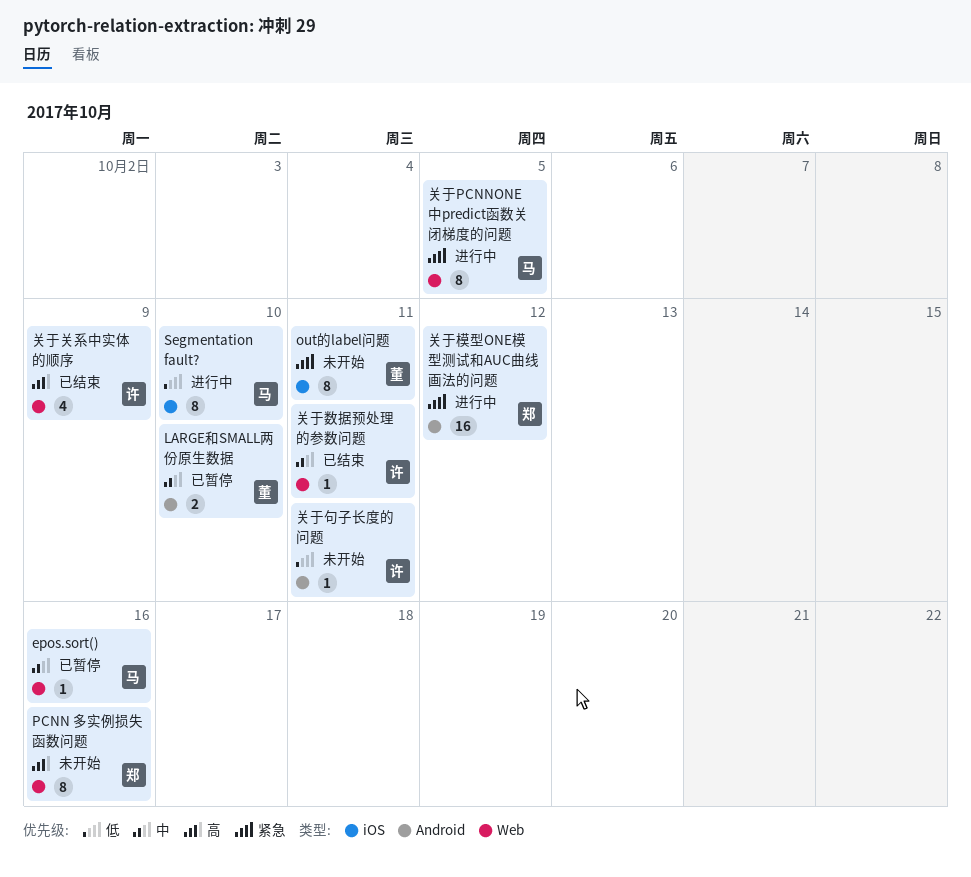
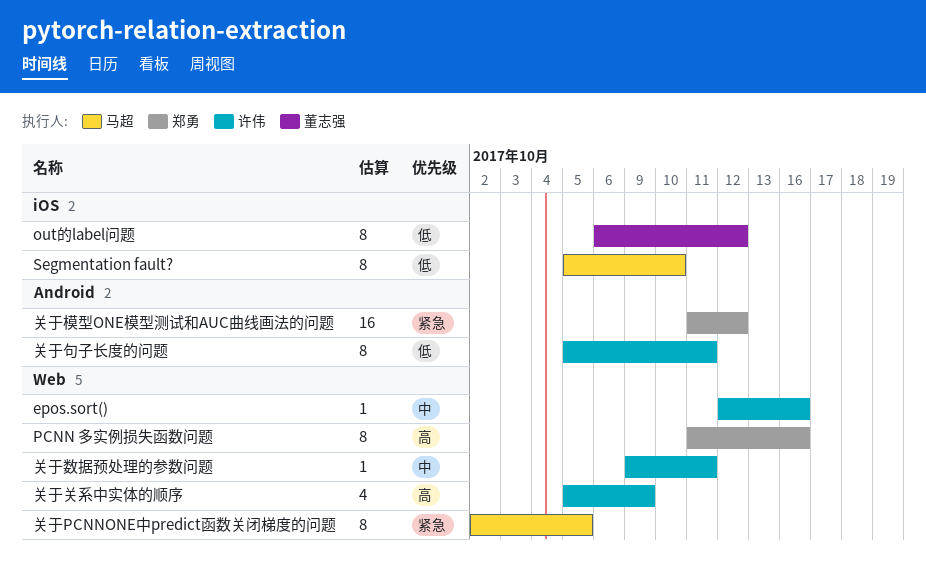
epos.sort(), owner: 马超 -> 许伟
LARGE和SMALL两份原生数据: present -> none
out的label问题, priority: 紧急 -> 低
out的label问题, due: Oct 11 -> Oct 12
关于句子长度的问题, estimate: 1 -> 8

